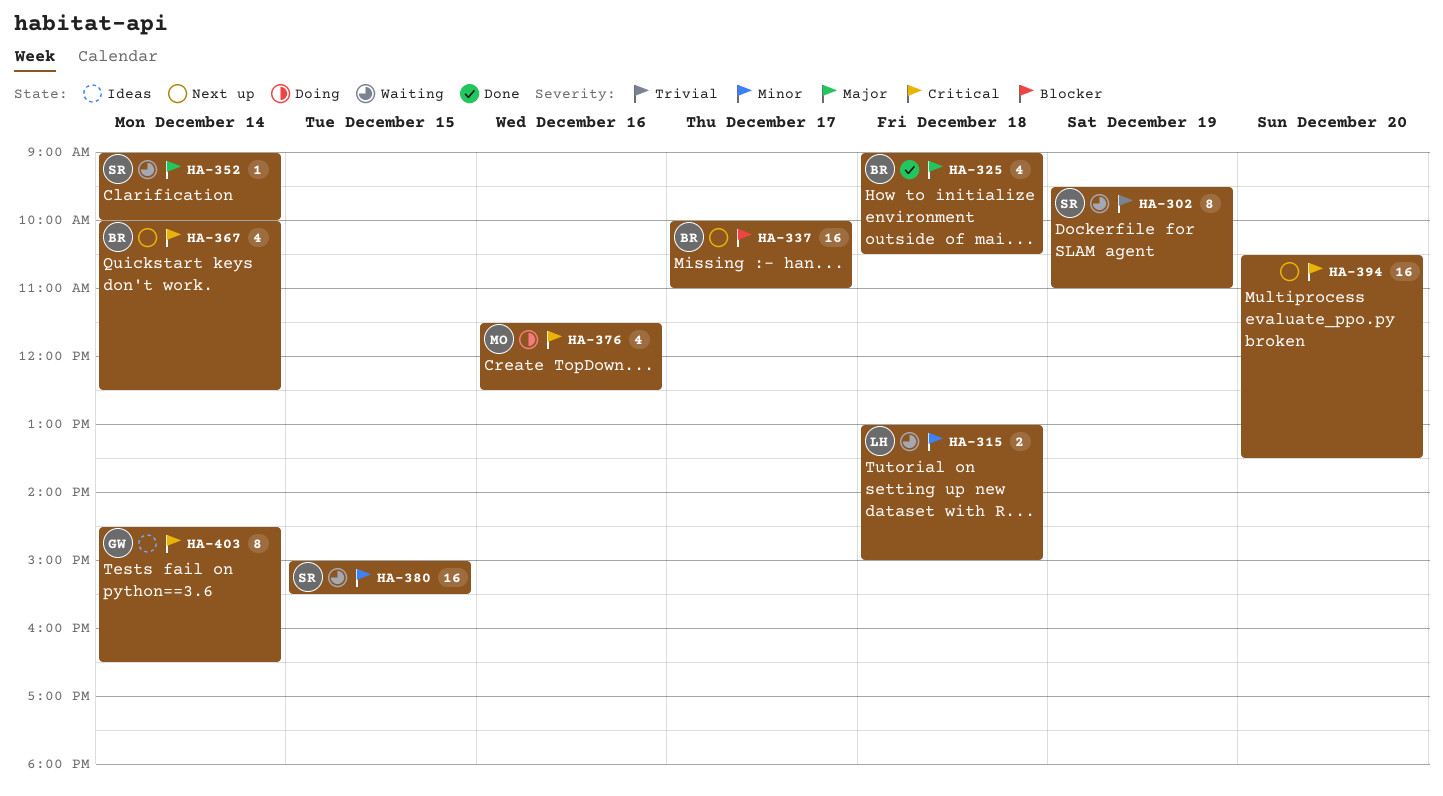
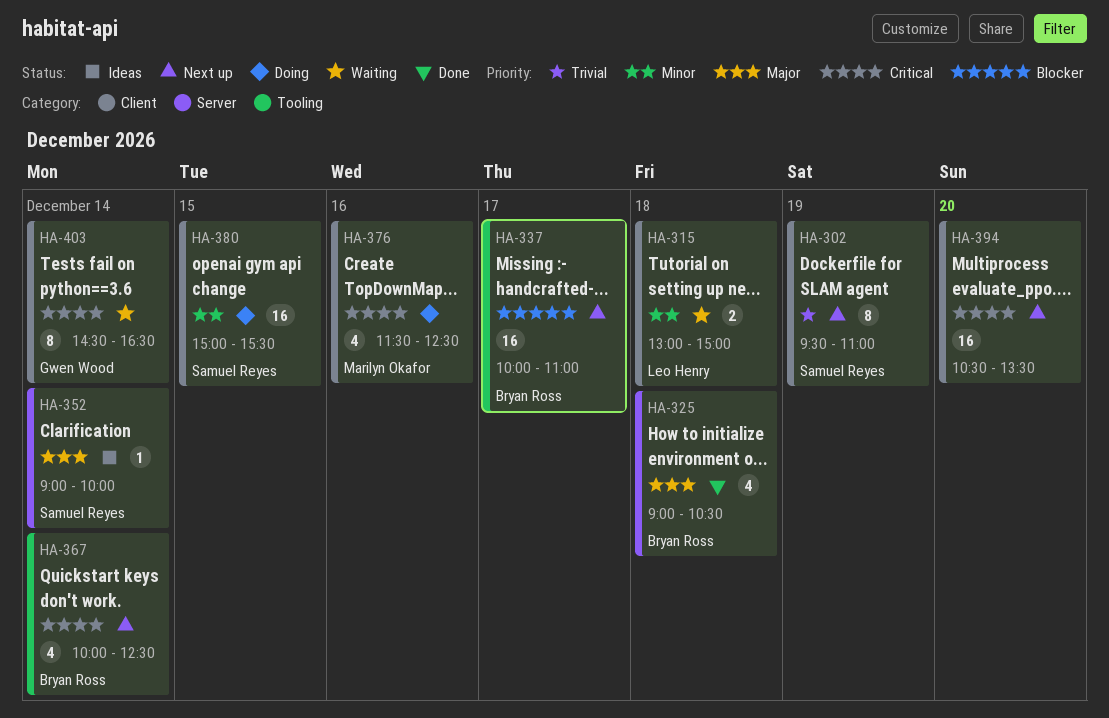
HA-302, status: Waiting -> Next up
HA-352, status: Waiting -> Ideas
HA-380, status: Waiting -> Doing
HA-403, status: Ideas -> Waiting

